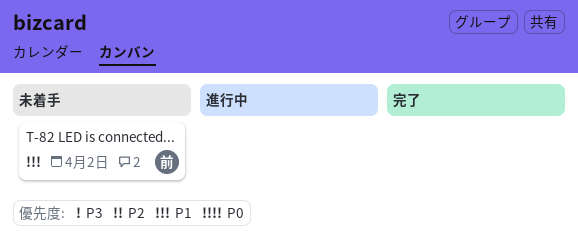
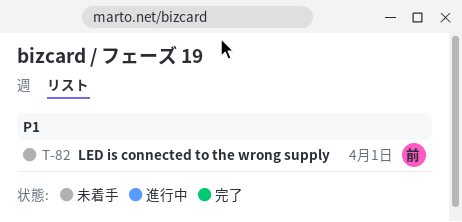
T-82, due: Apr 2 -> Apr 1

